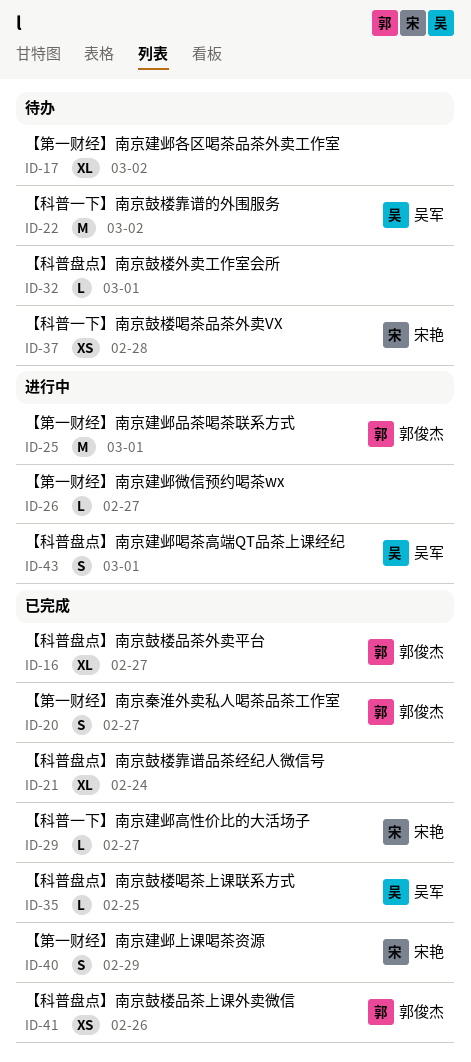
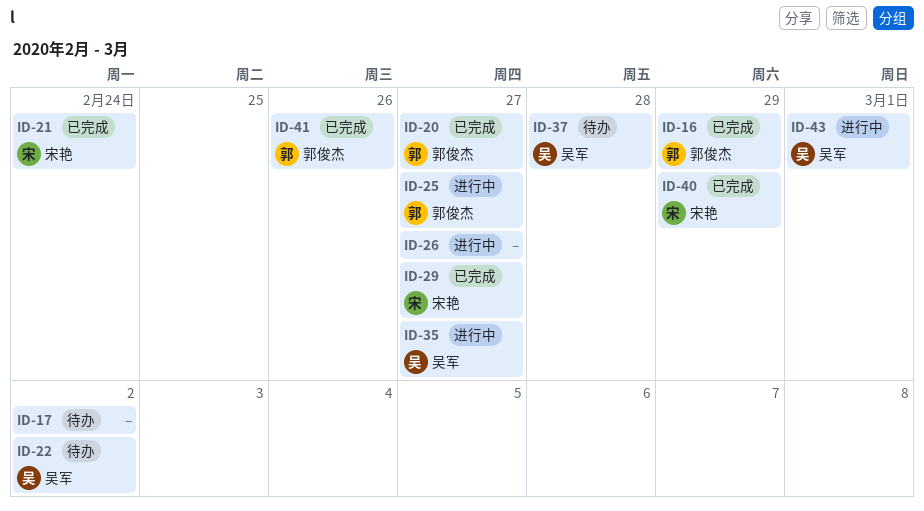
ID-16, due: Feb 27 -> Feb 29
ID-21, owner: none -> 宋艳
ID-25, due: Mar 1 -> Feb 27
ID-32: present -> none
ID-35, status: 已完成 -> 进行中
ID-35, due: Feb 25 -> Feb 27
ID-37, owner: 宋艳 -> 吴军

